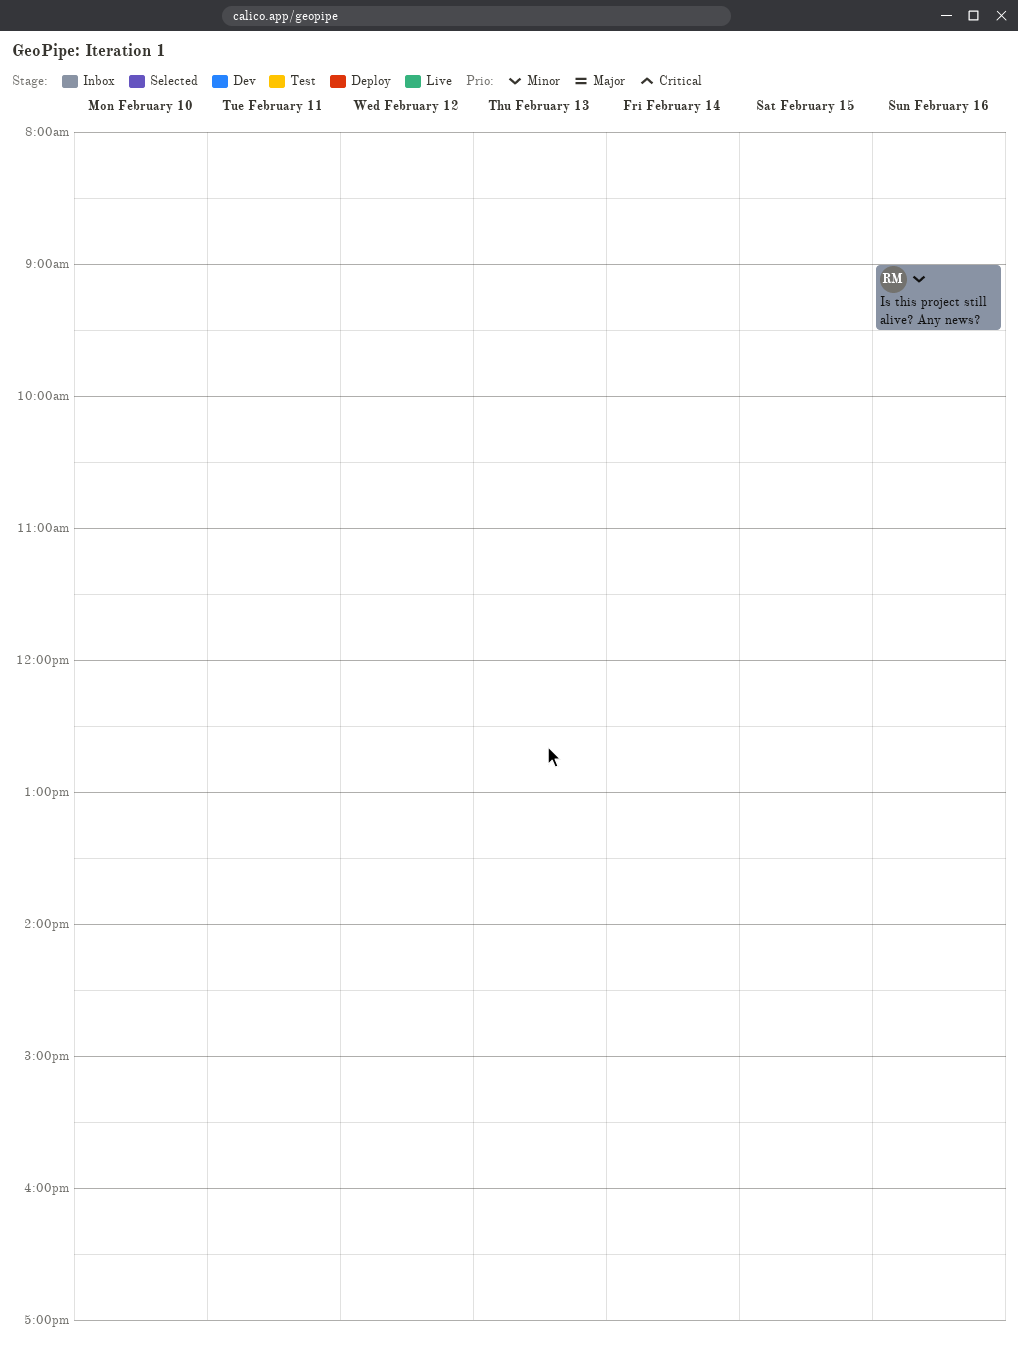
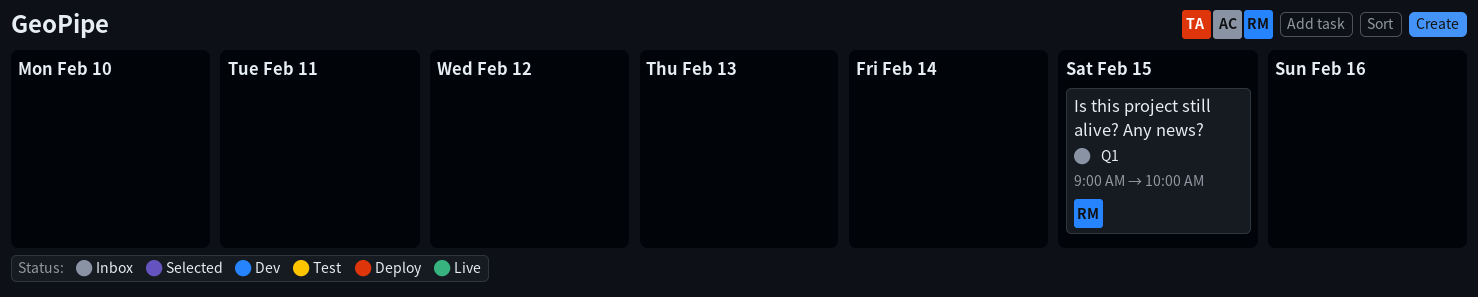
Is this project still alive? Any news?, day: Feb 16 -> Feb 15
Is this project still alive? Any news?, ends: 09:30 -> 10:00

